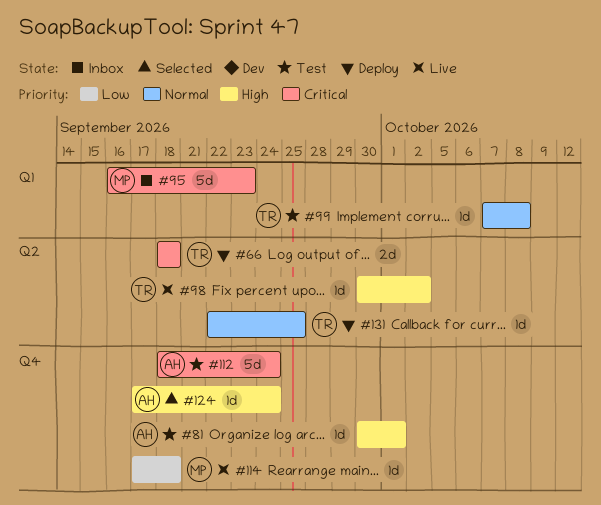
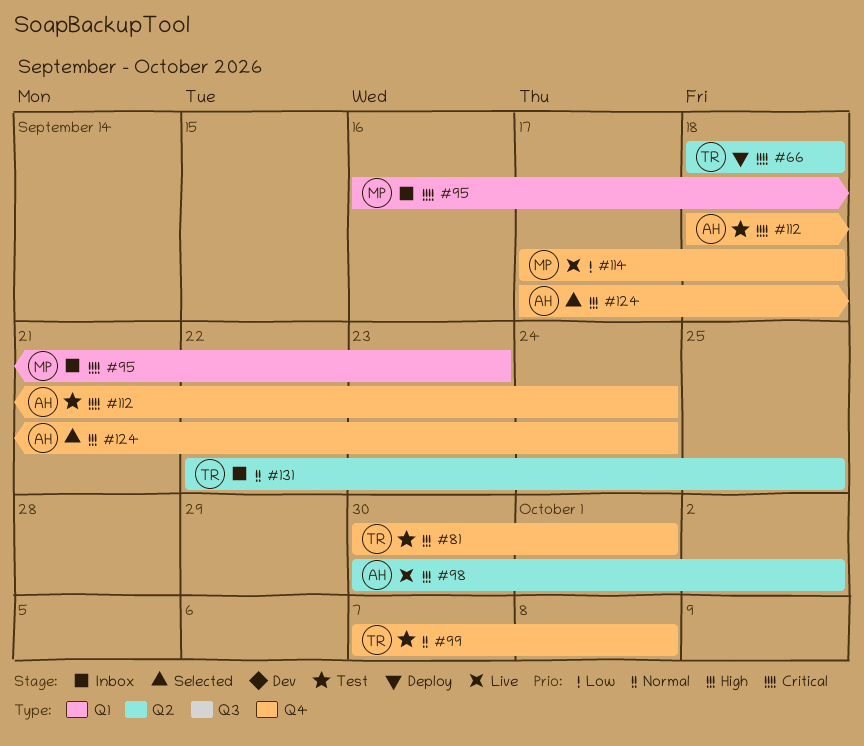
#81, owner: AH -> TR
#98, owner: TR -> AH
#99, label: Q1 -> Q4
#131, status: Deploy -> Inbox

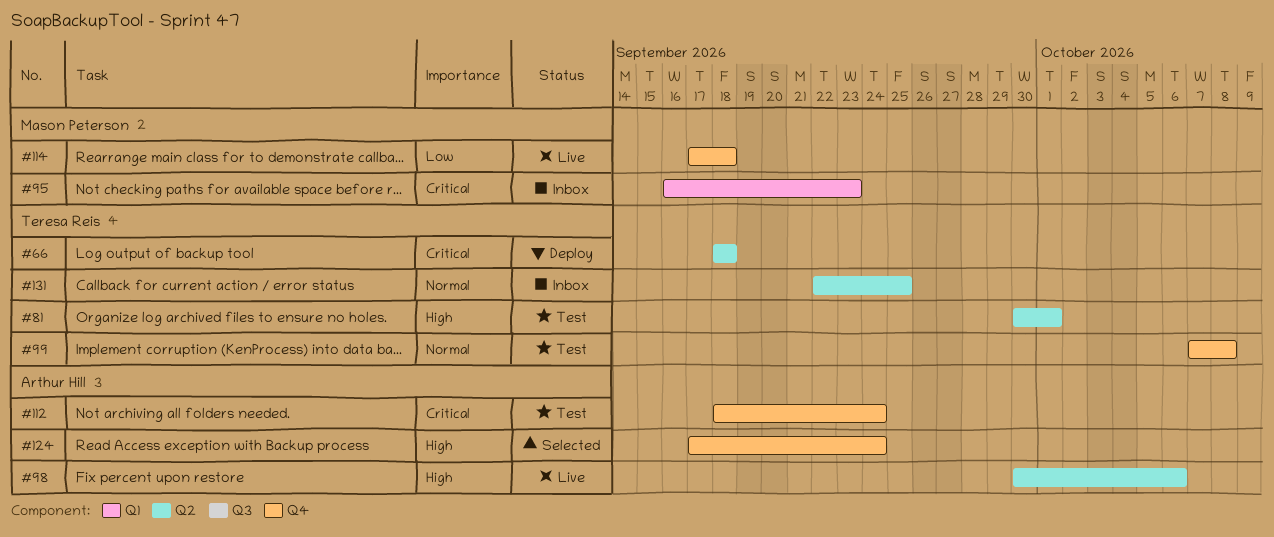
#81, label: Q4 -> Q2
#98, due: Oct 2 -> Oct 6

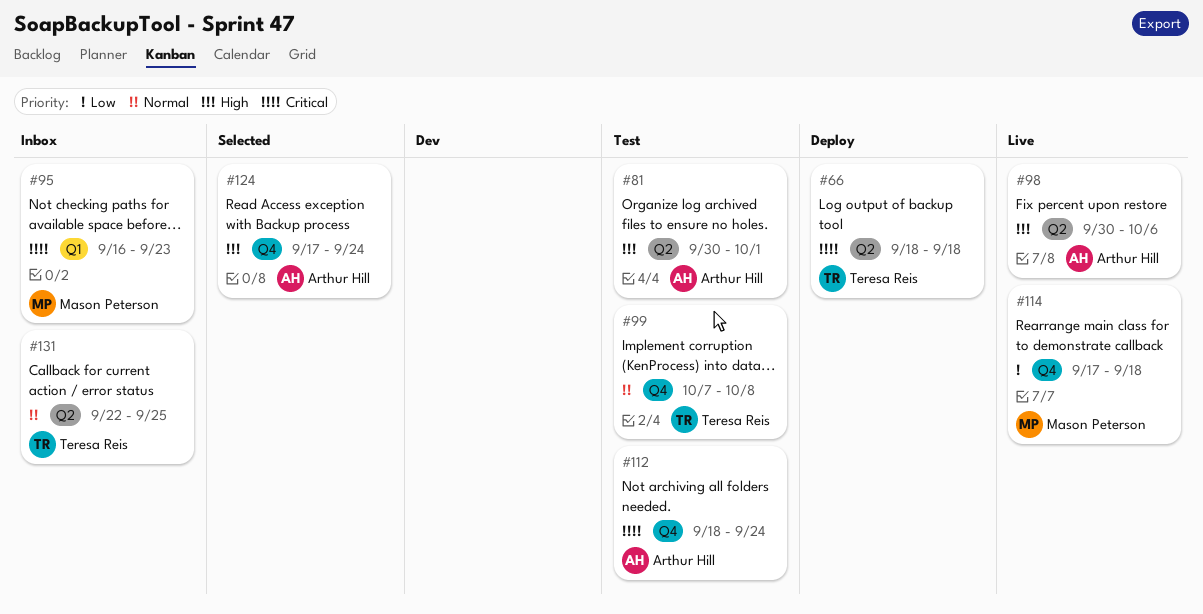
#81, owner: Teresa Reis -> Arthur Hill

